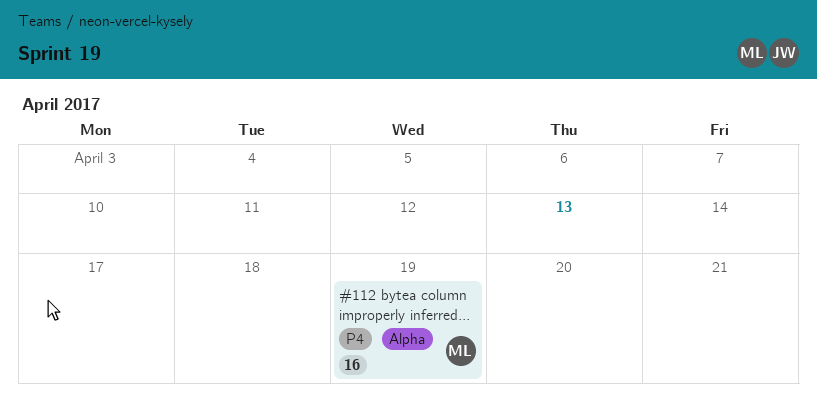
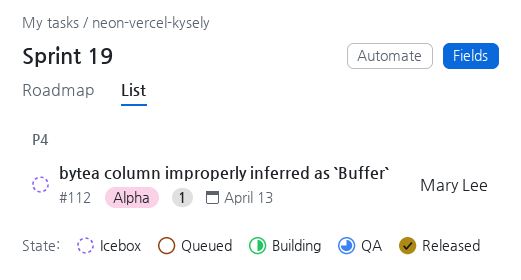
#112, estimate: 16 -> 1
#112, due: Apr 19 -> Apr 13

